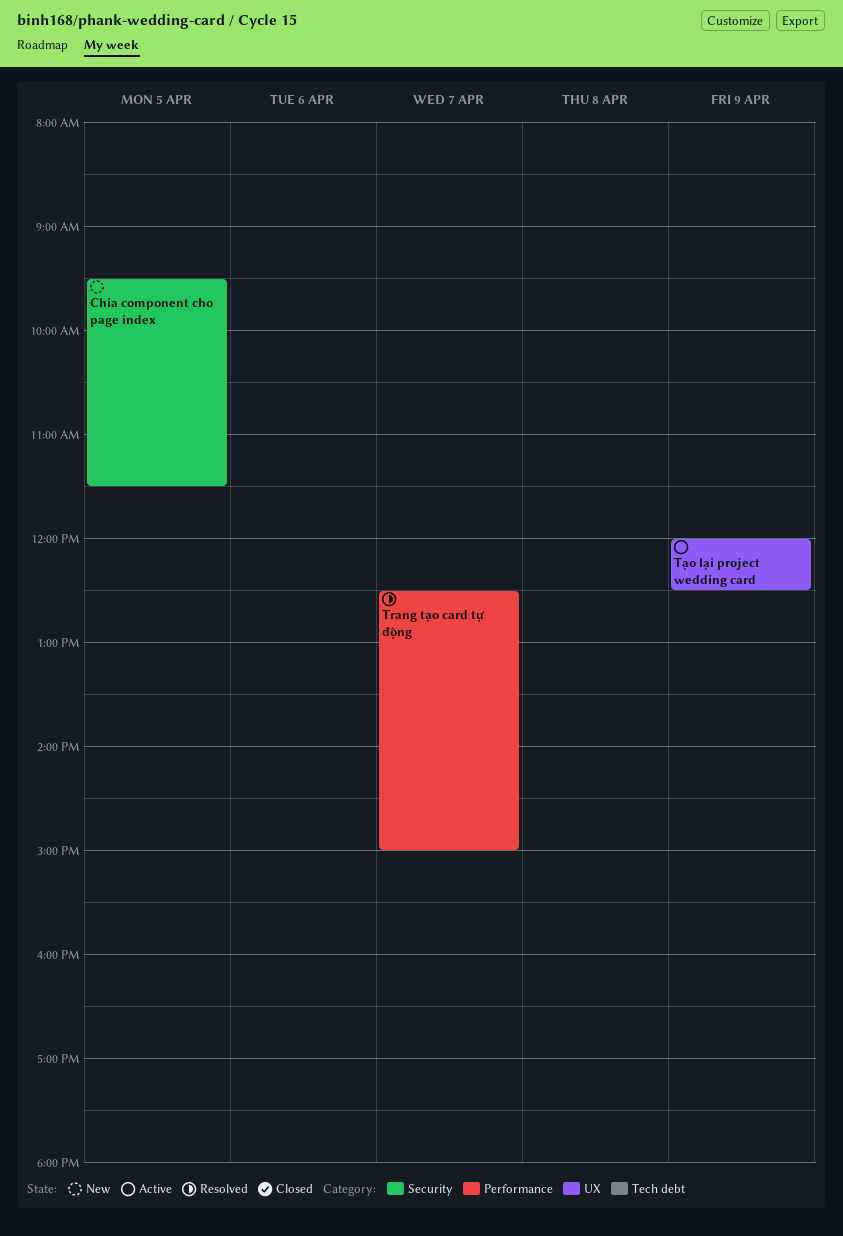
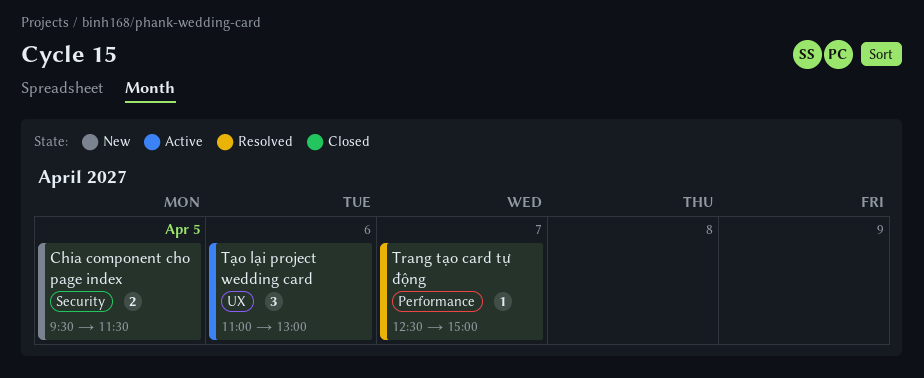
Tạo lại project wedding card, day: Apr 9 -> Apr 6
Tạo lại project wedding card, begins: 12:00 -> 11:00
Tạo lại project wedding card, ends: 12:30 -> 13:00

